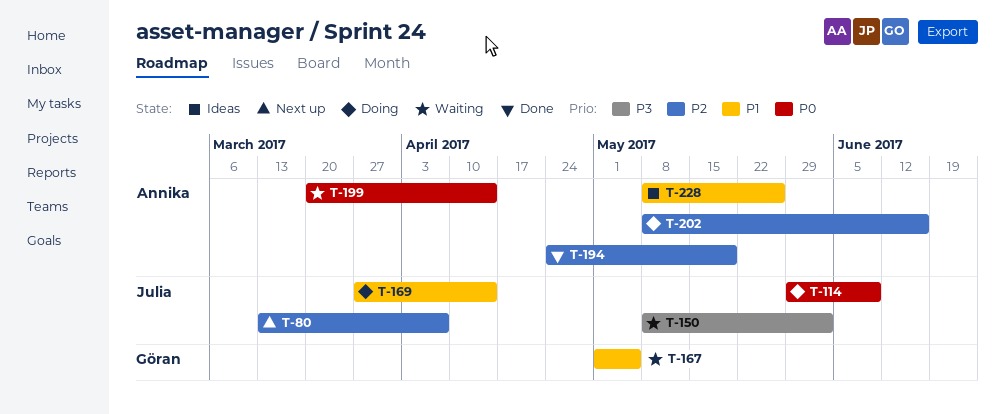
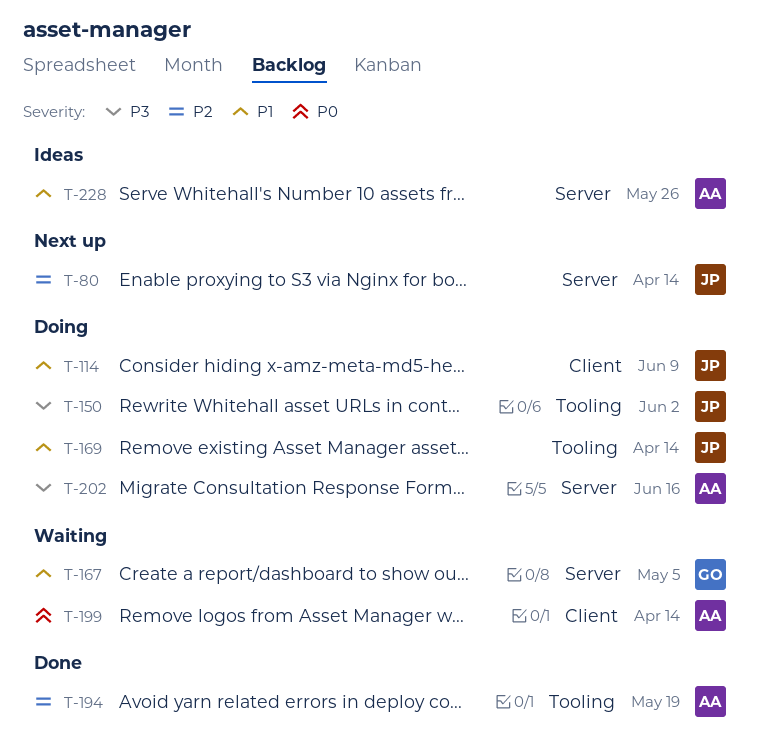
T-80, due: Apr 7 -> Apr 14
T-114, priority: P0 -> P1
T-150, status: Waiting -> Doing
T-202, priority: P2 -> P3

